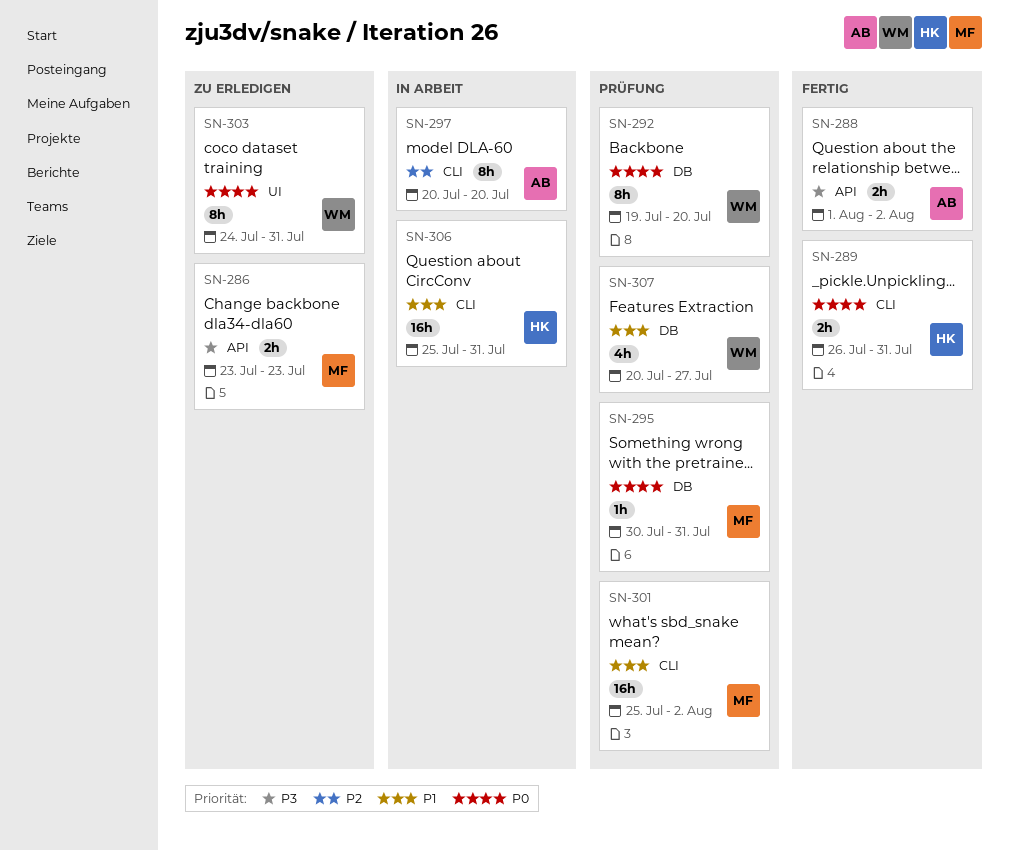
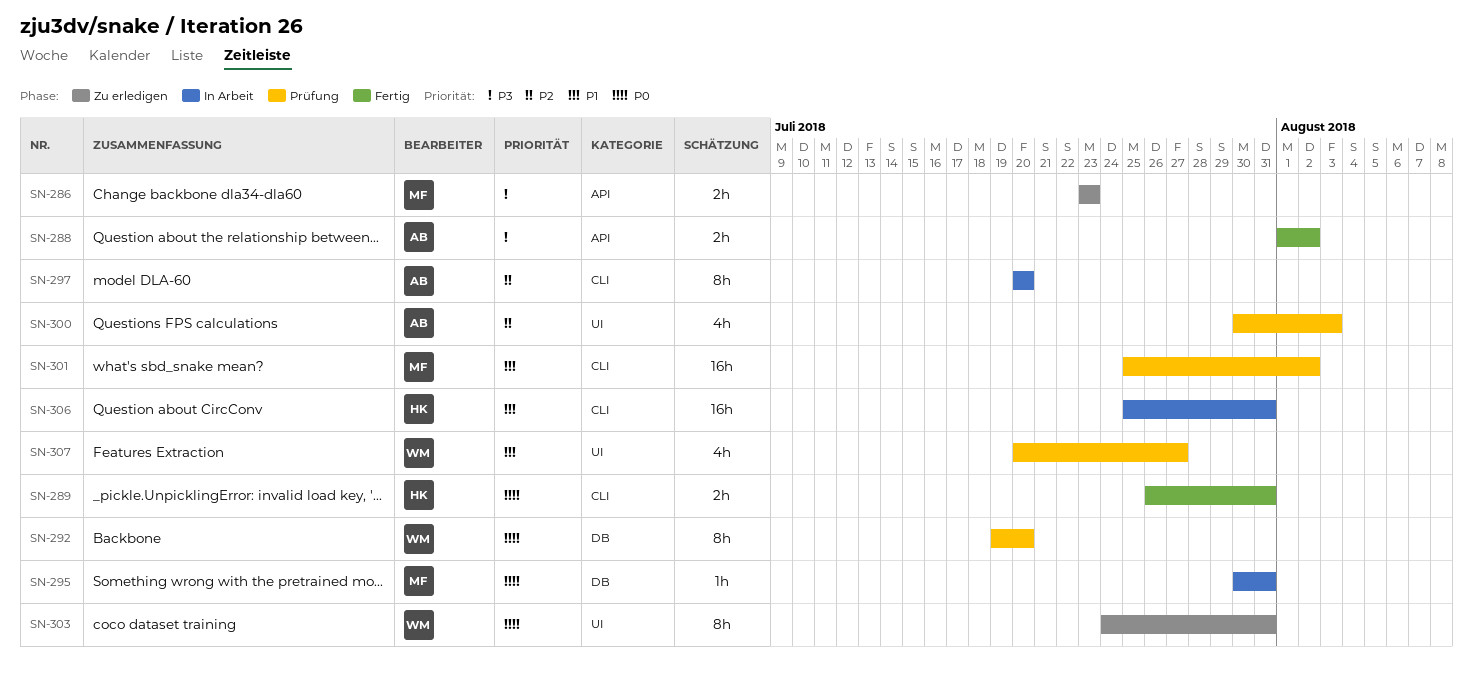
SN-295, status: Prüfung -> In Arbeit
SN-300: none -> present
SN-307, label: DB -> UI

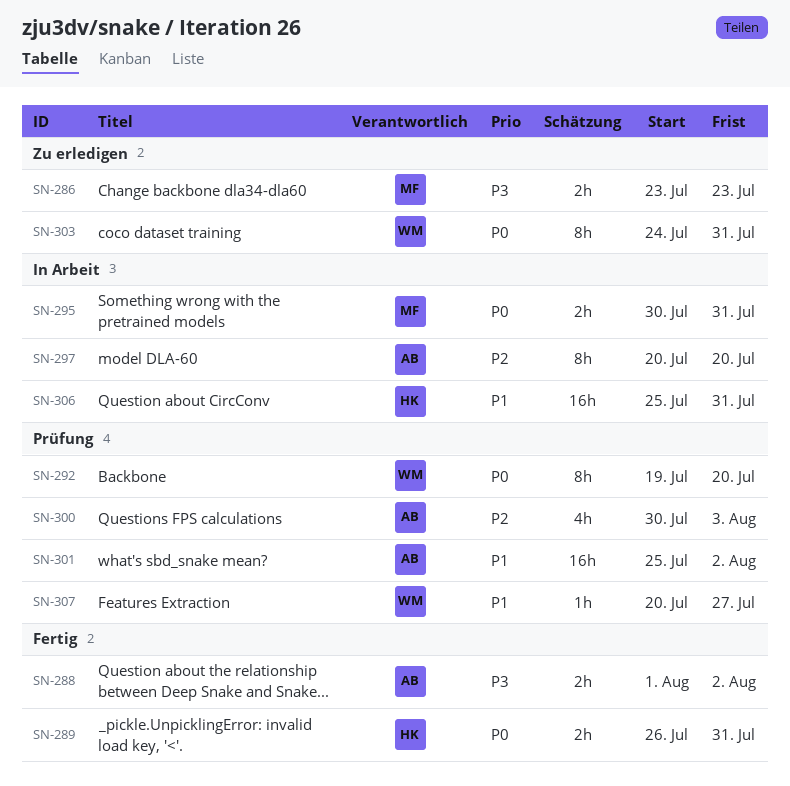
SN-295, estimate: 1h -> 2h
SN-301, owner: MF -> AB
SN-307, estimate: 4h -> 1h

